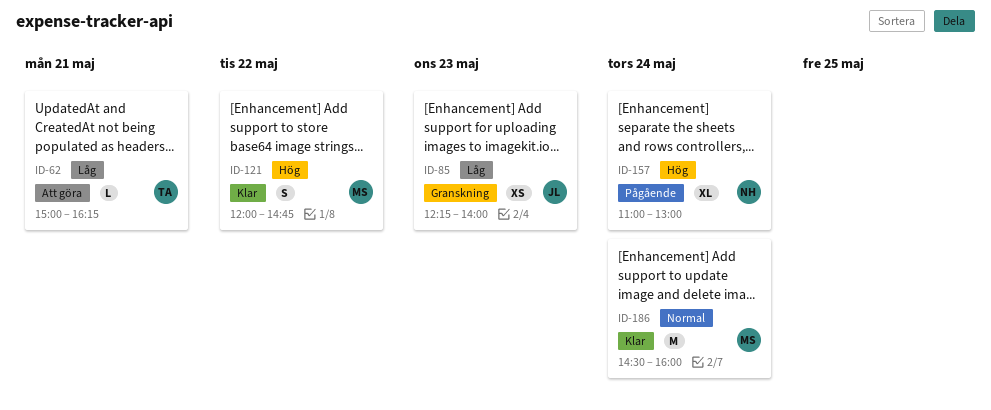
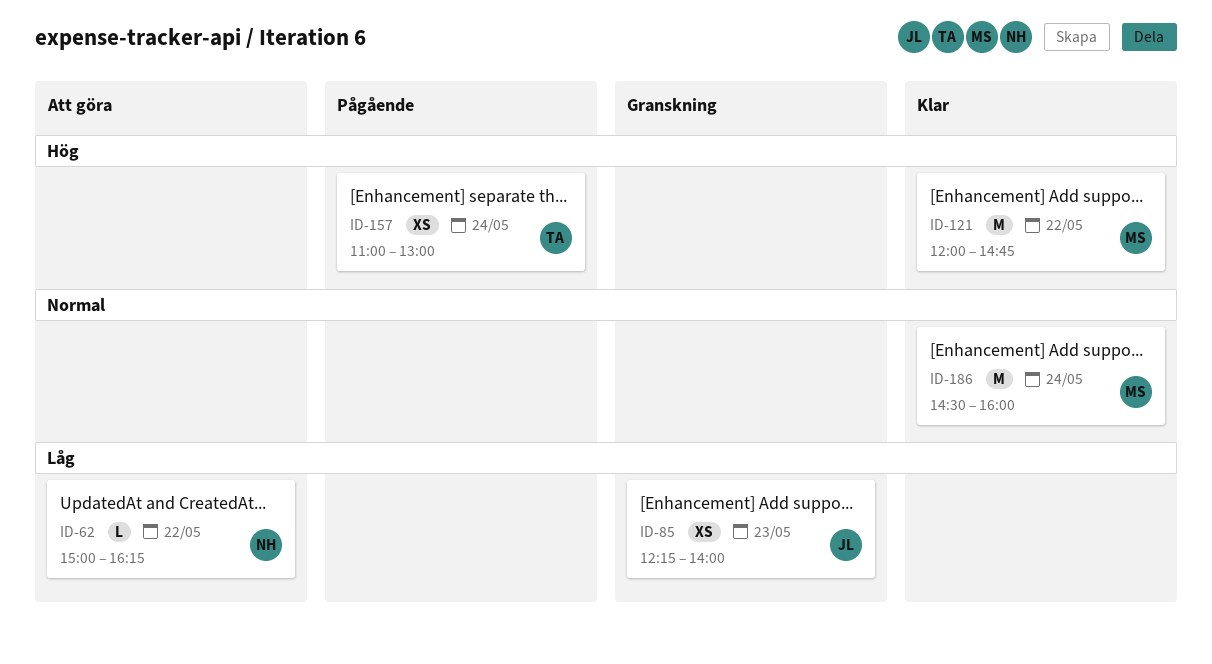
ID-62, owner: TA -> NH
ID-62, day: May 21 -> May 22
ID-121, estimate: S -> M
ID-157, owner: NH -> TA
ID-157, estimate: XL -> XS

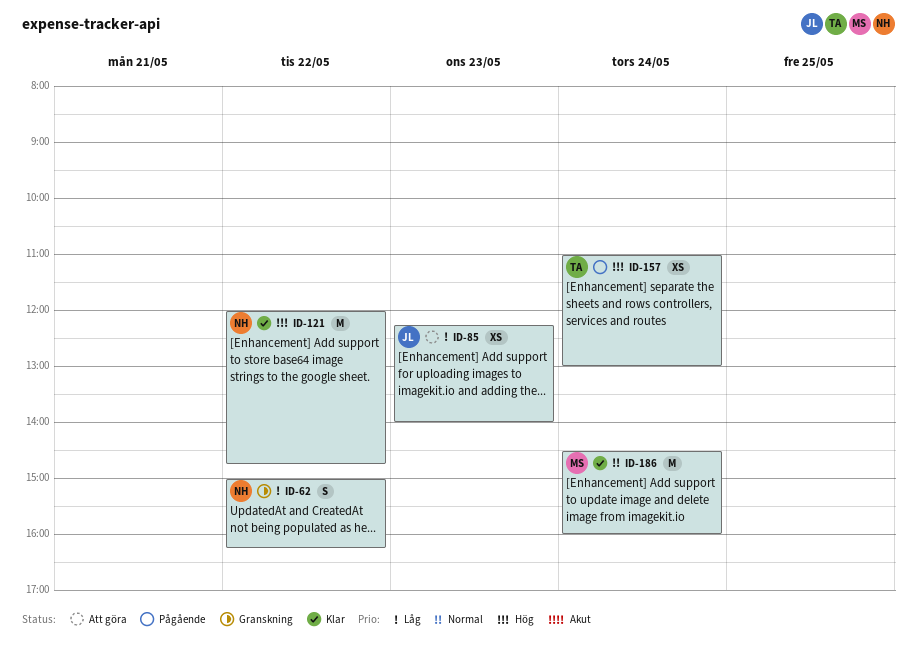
ID-62, status: Att göra -> Granskning
ID-62, estimate: L -> S
ID-85, status: Granskning -> Att göra
ID-121, owner: MS -> NH

